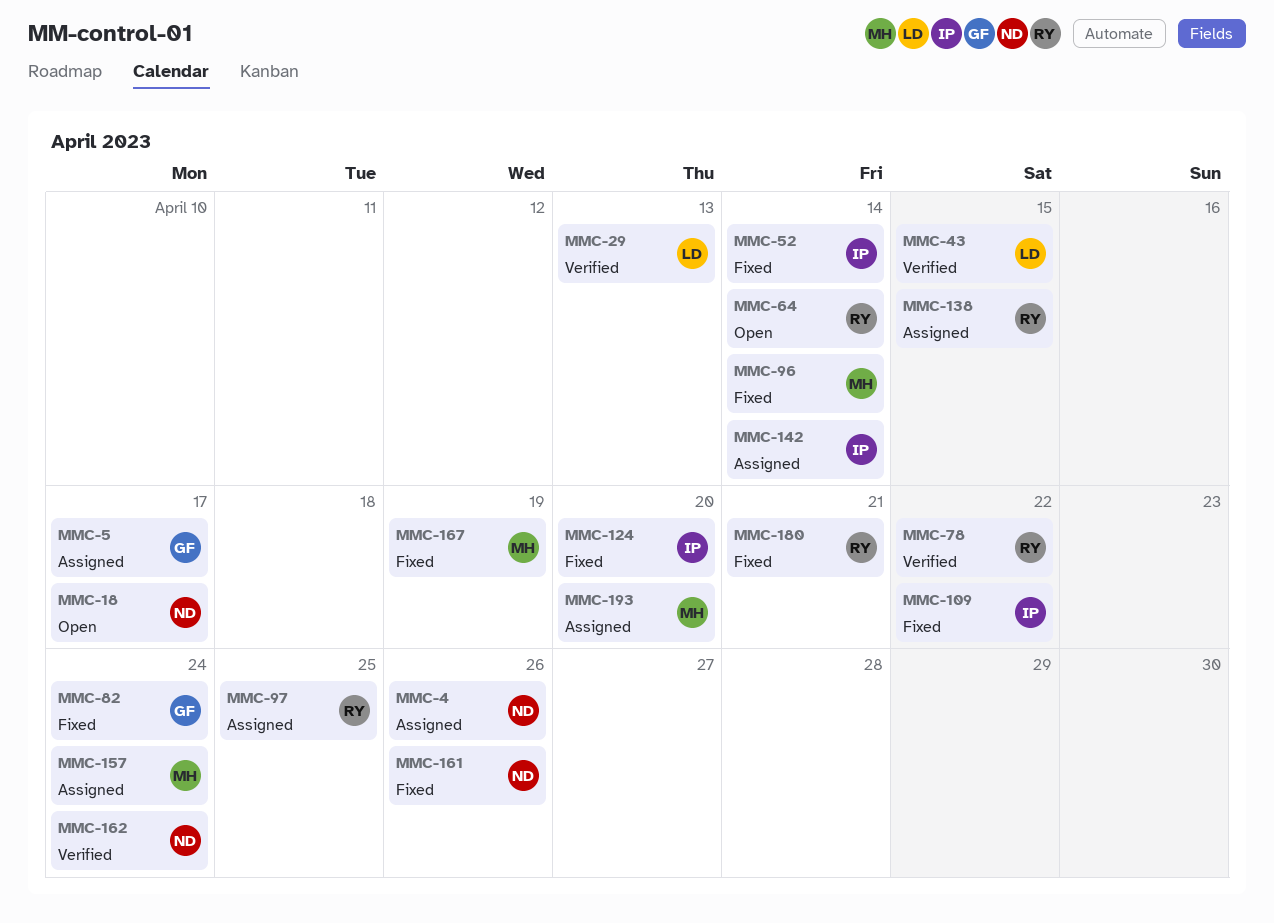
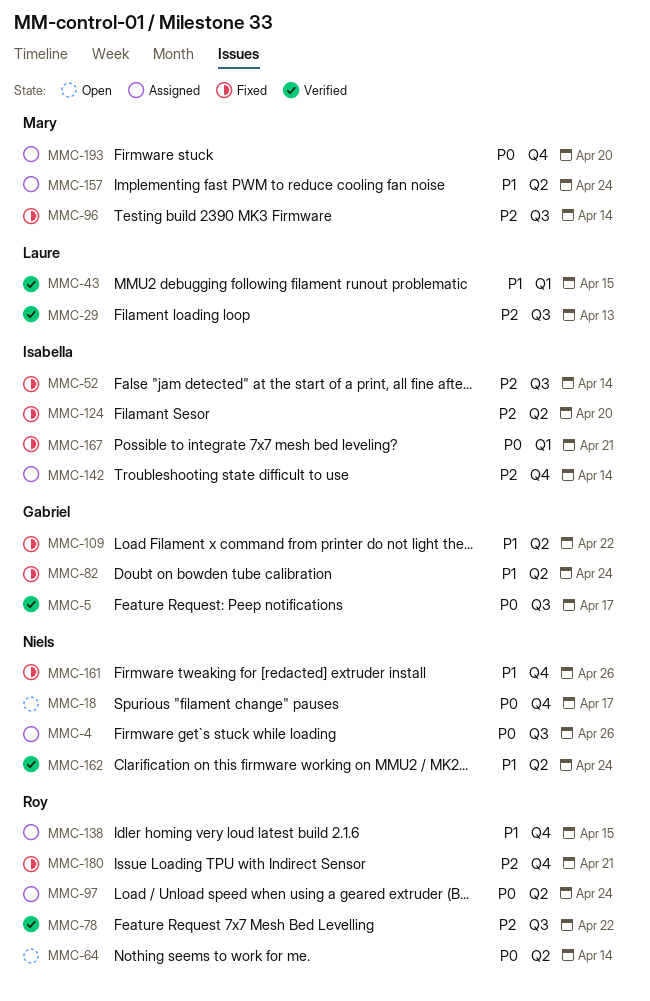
MMC-5, status: Assigned -> Verified
MMC-97, due: Apr 25 -> Apr 24
MMC-109, owner: Isabella -> Gabriel
MMC-167, owner: Mary -> Isabella
MMC-167, due: Apr 19 -> Apr 21

